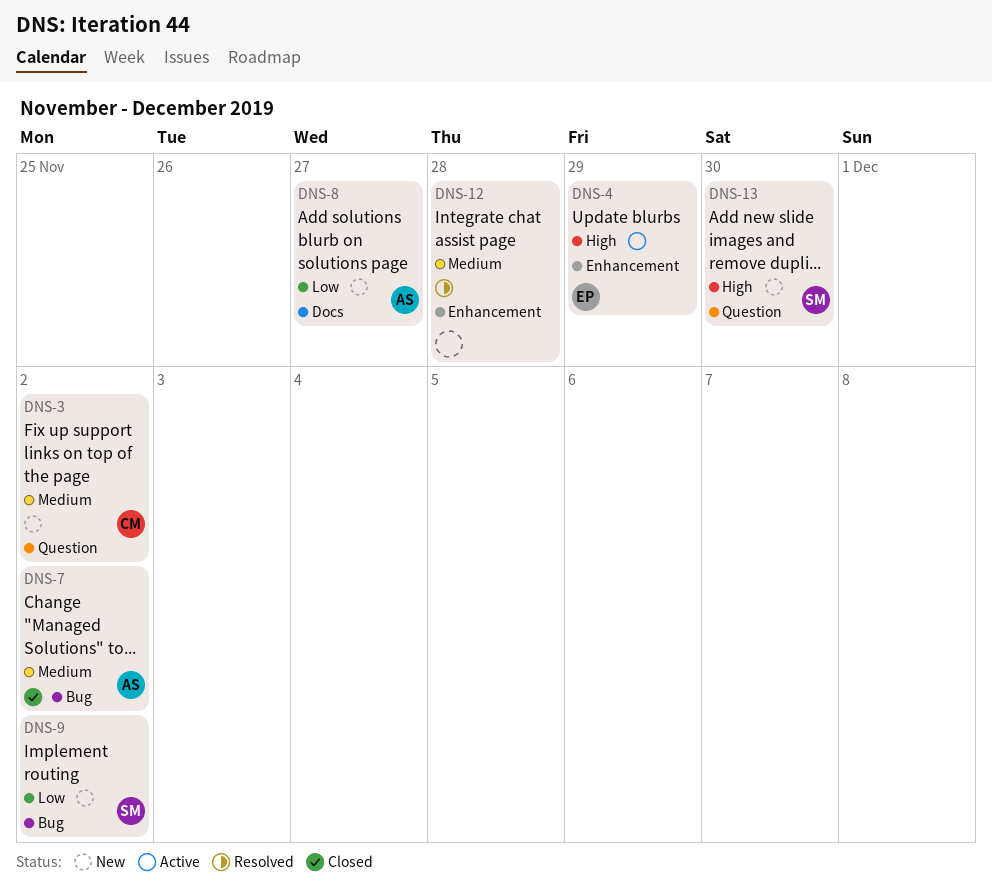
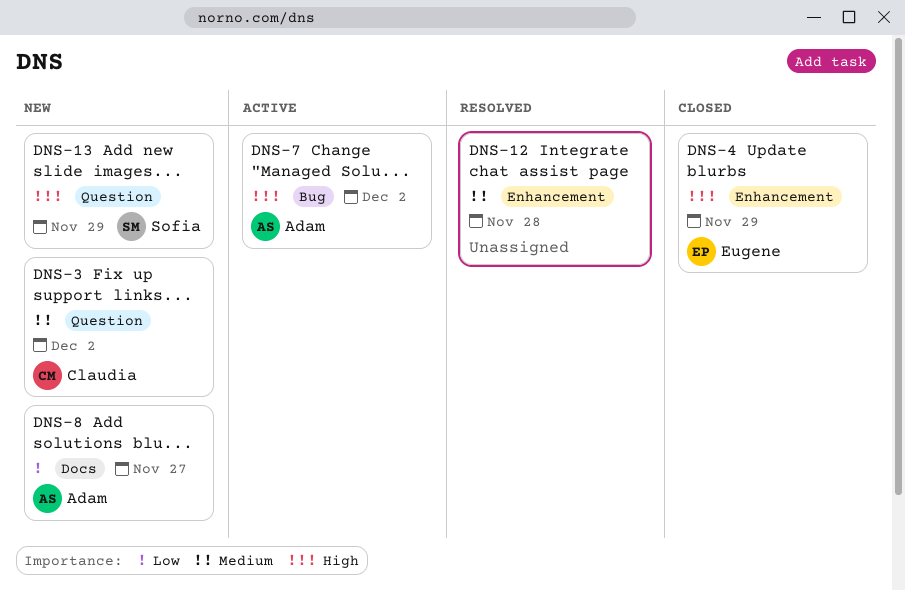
DNS-4, status: Active -> Closed
DNS-7, status: Closed -> Active
DNS-7, priority: Medium -> High
DNS-9: present -> none
DNS-13, due: Nov 30 -> Nov 29

